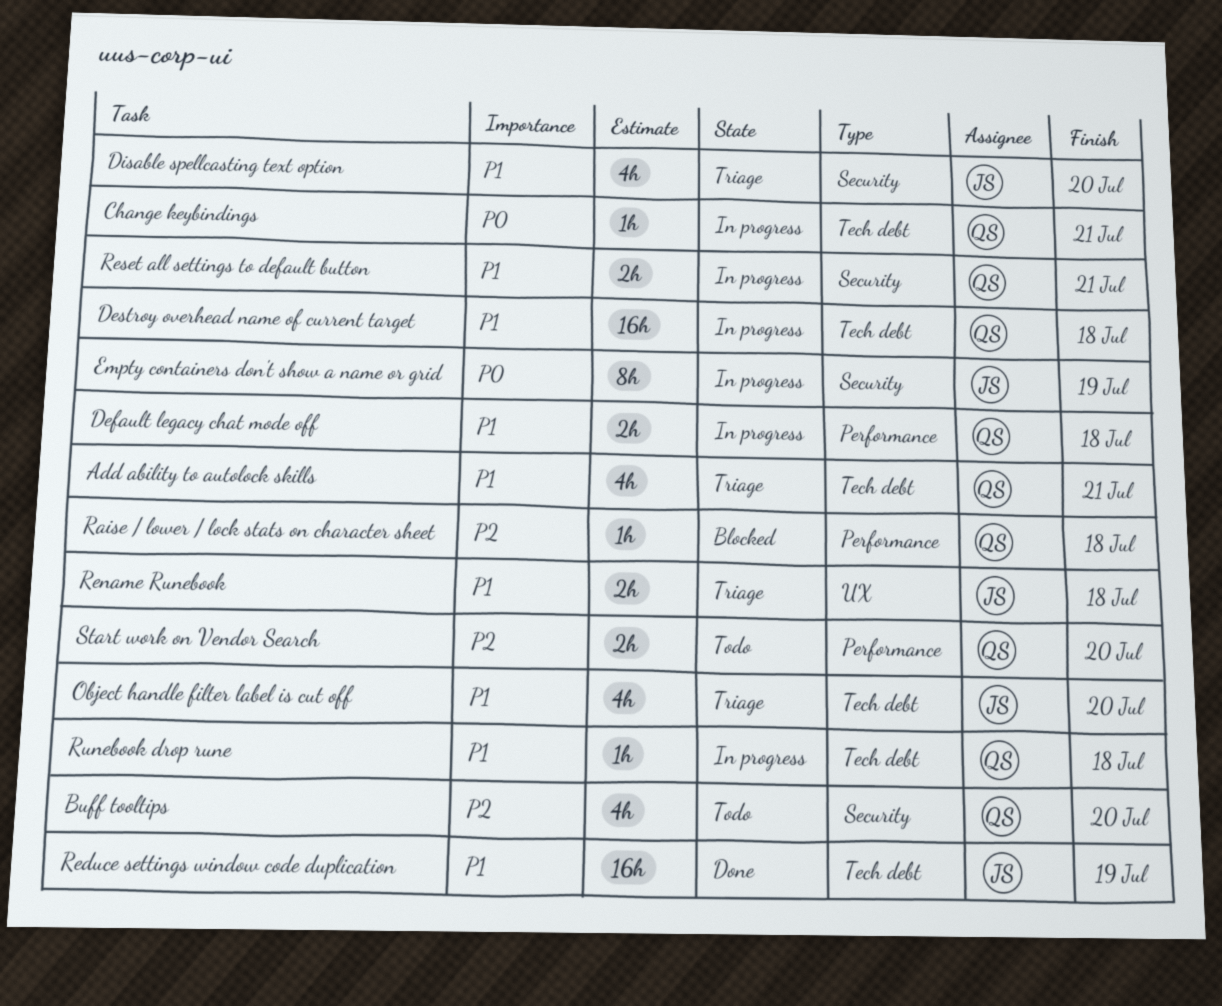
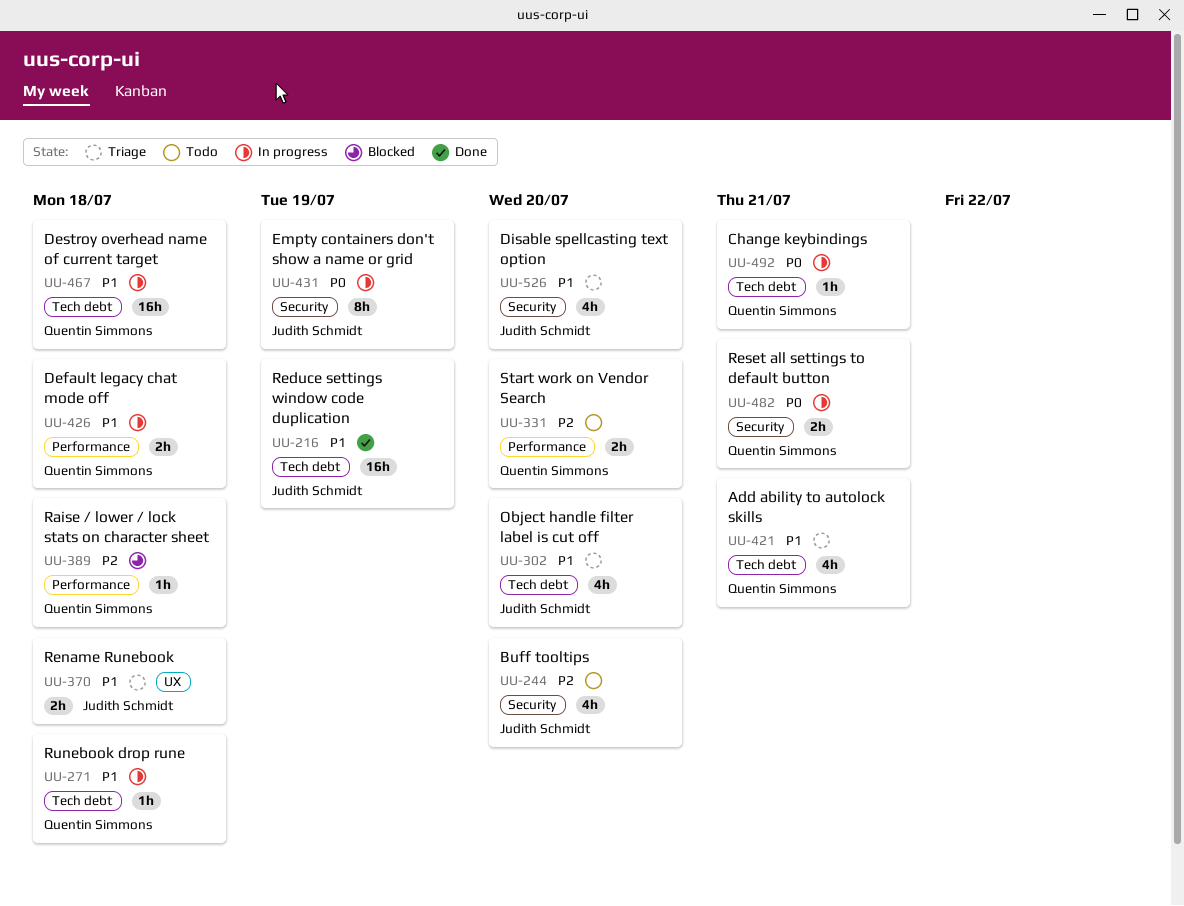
Buff tooltips, owner: Quentin Simmons -> Judith Schmidt
Reset all settings to default button, priority: P1 -> P0

